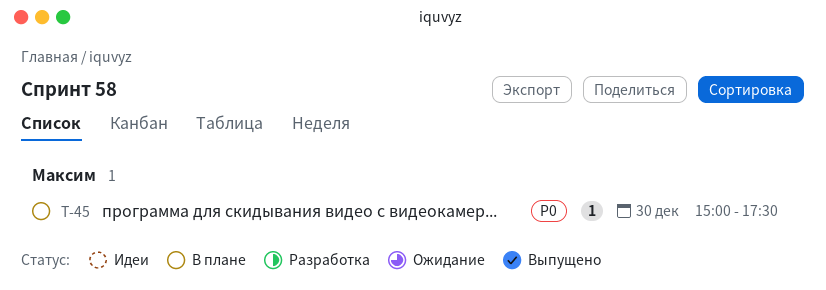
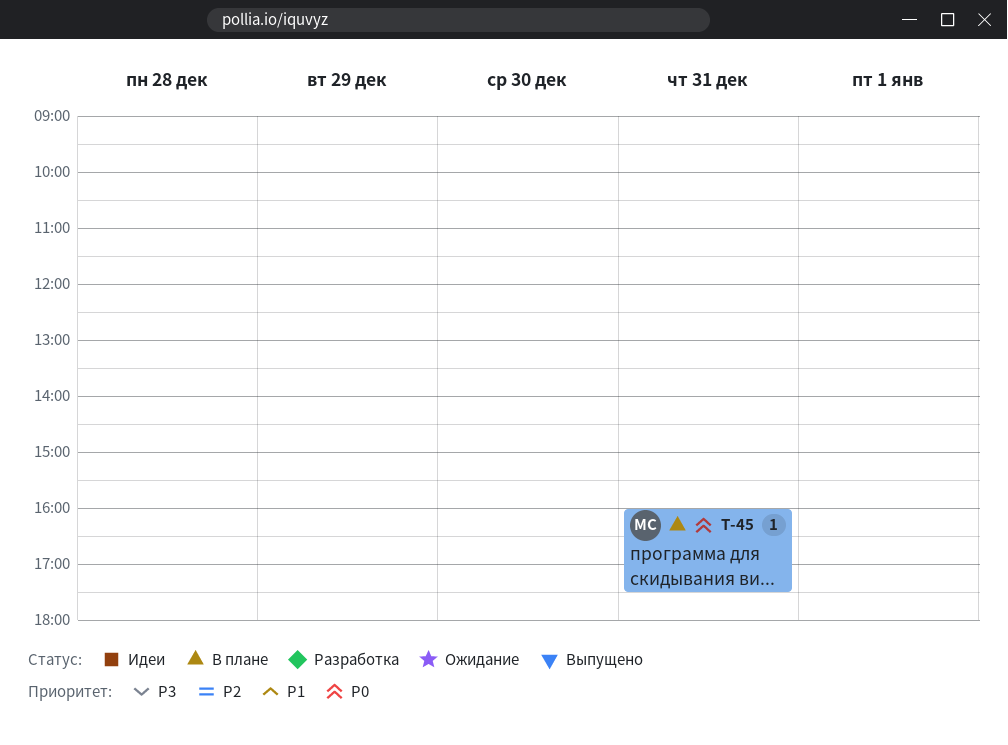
T-45, day: Dec 30 -> Dec 31
T-45, begins: 15:00 -> 16:00

